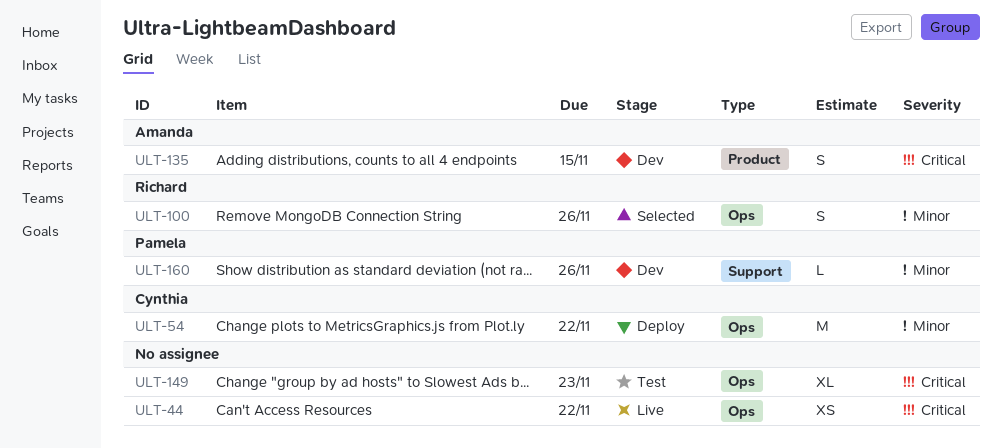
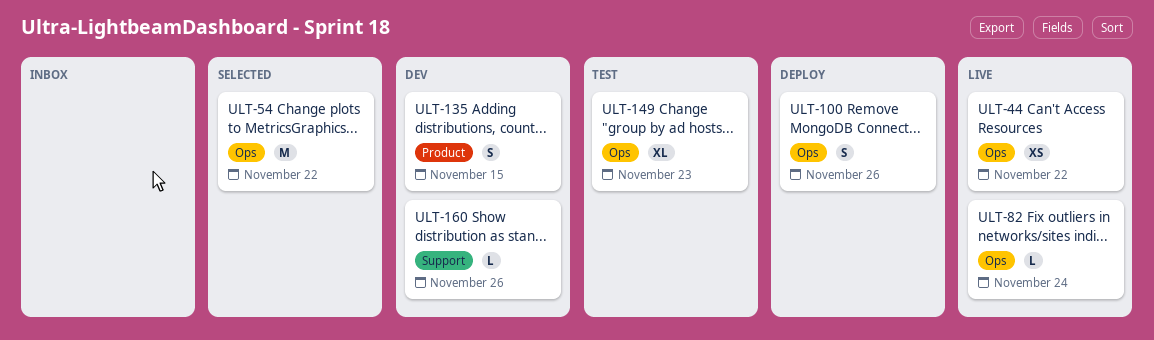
ULT-54, status: Deploy -> Selected
ULT-82: none -> present
ULT-100, status: Selected -> Deploy

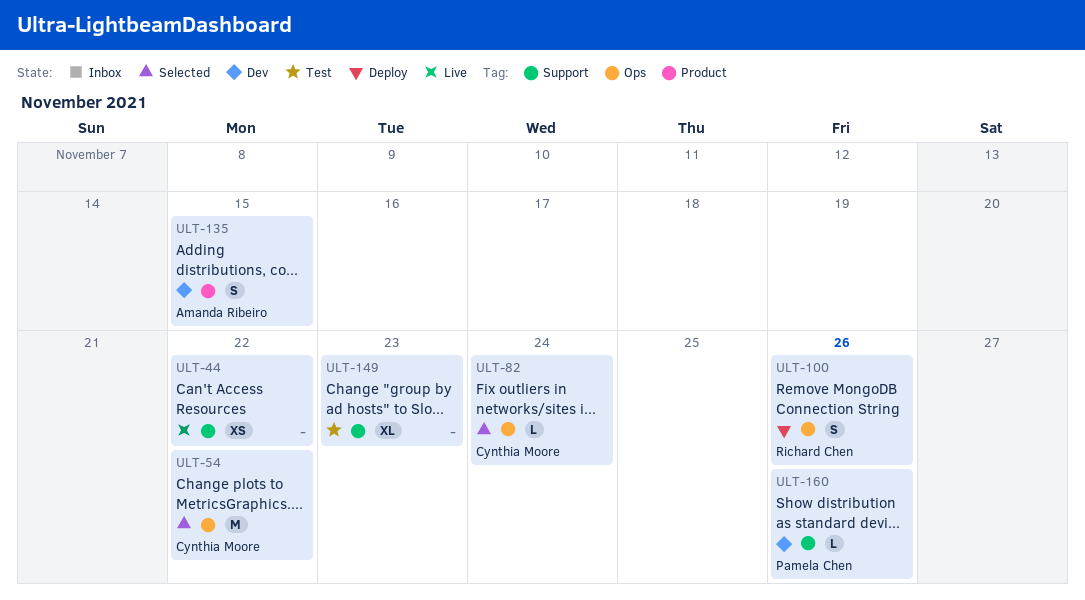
ULT-44, label: Ops -> Support
ULT-82, status: Live -> Selected
ULT-149, label: Ops -> Support

